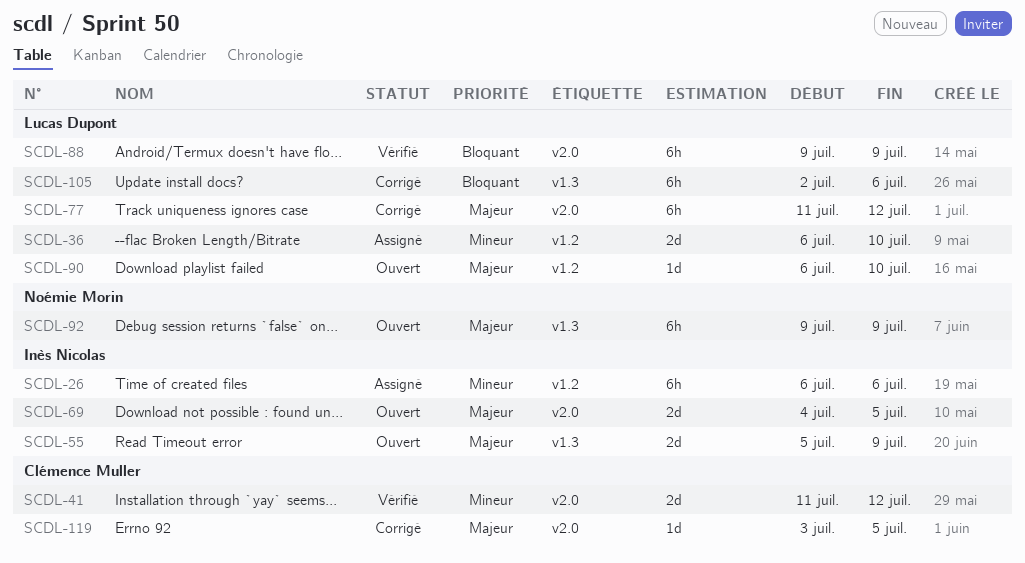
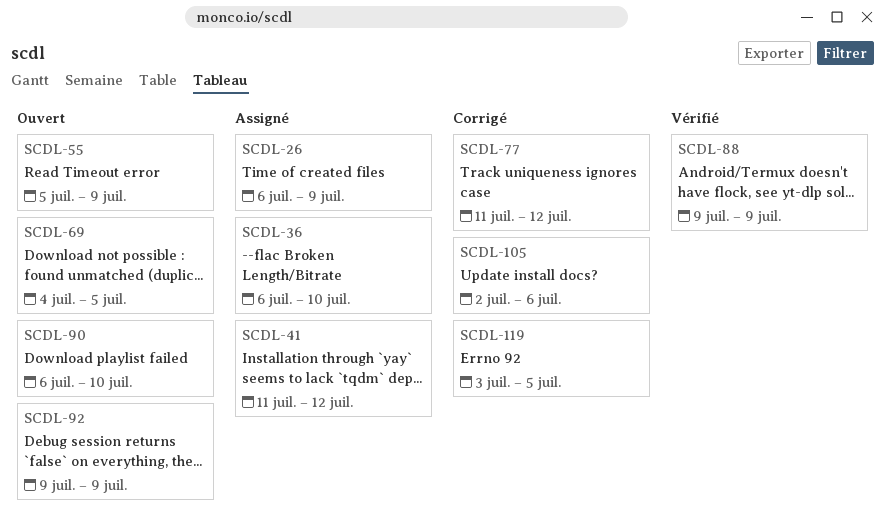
SCDL-26, due: Jul 6 -> Jul 9
SCDL-41, status: Vérifié -> Assigné

